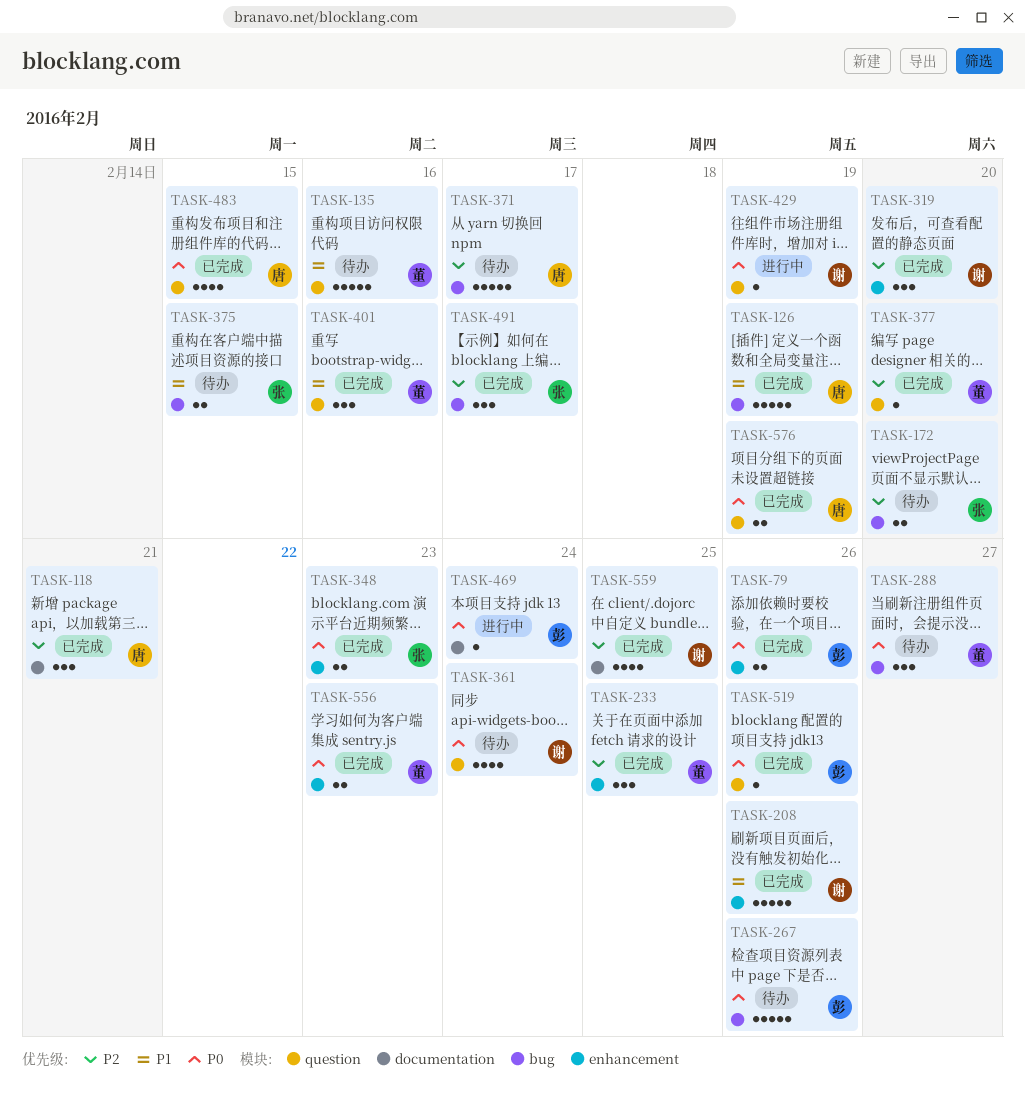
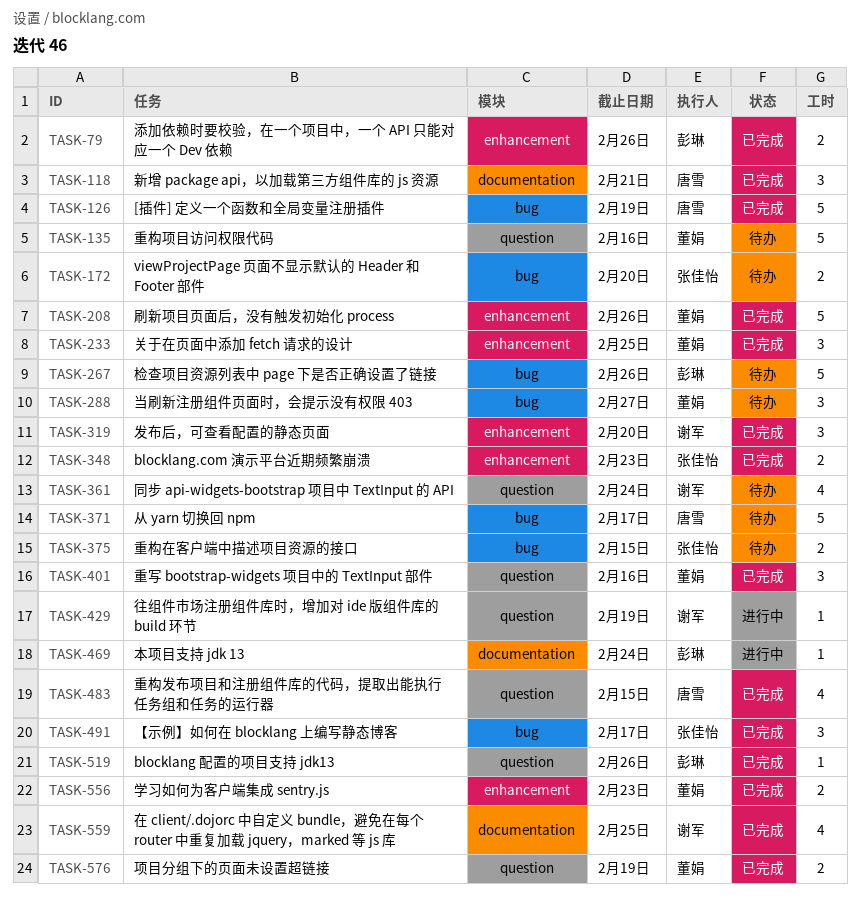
TASK-208, owner: 谢军 -> 董娟
TASK-377: present -> none
TASK-576, owner: 唐雪 -> 董娟

